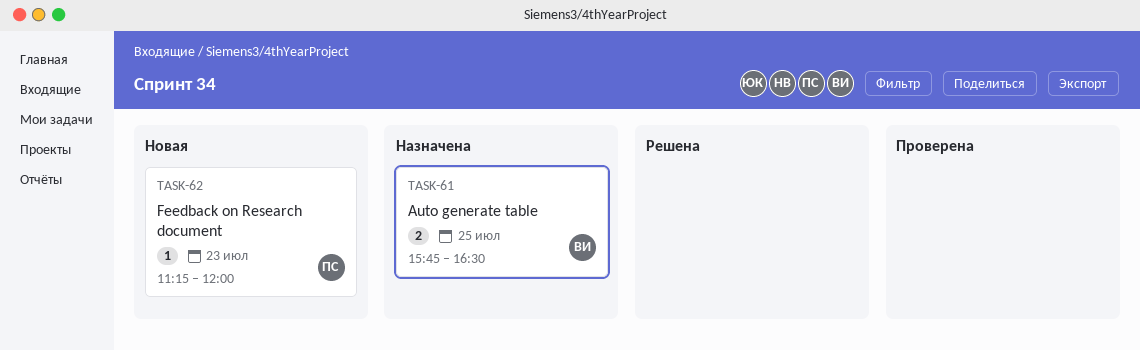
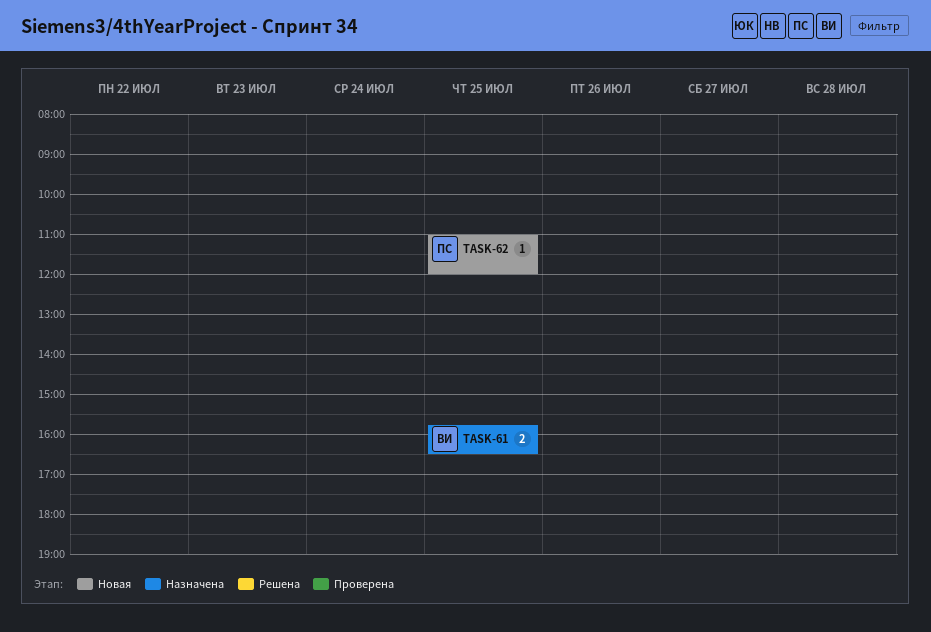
TASK-62, day: Jul 23 -> Jul 25
TASK-62, begins: 11:15 -> 11:00

